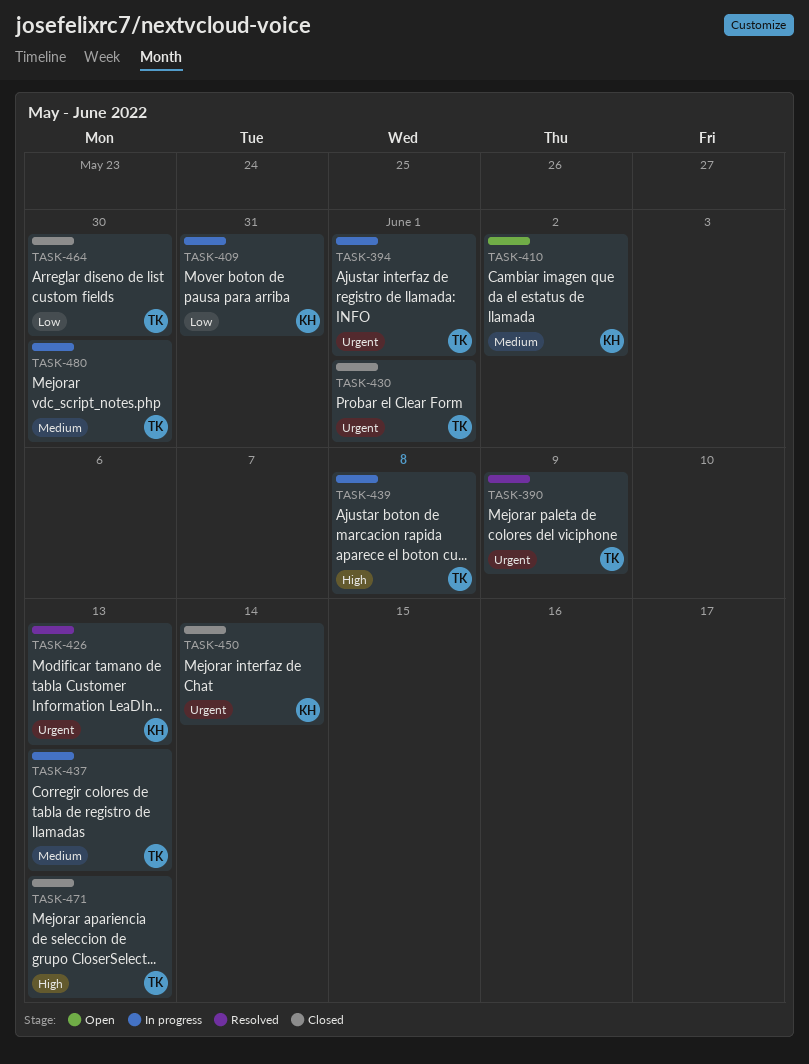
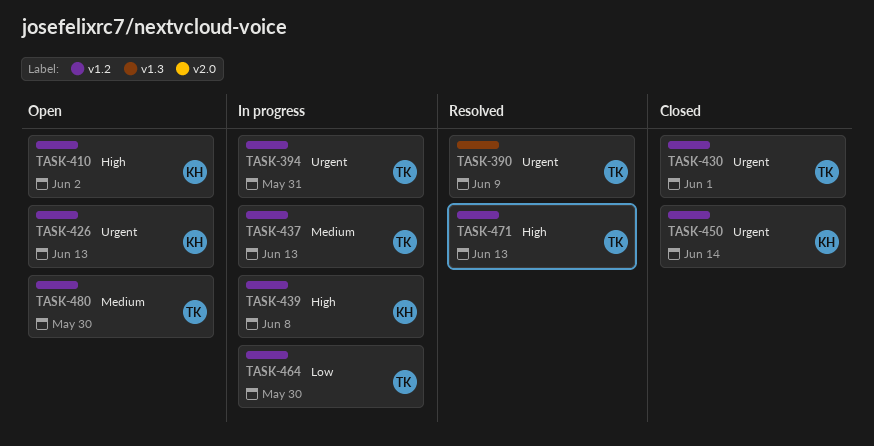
TASK-394, due: Jun 1 -> May 31
TASK-409: present -> none
TASK-410, priority: Medium -> High
TASK-426, status: Resolved -> Open
TASK-439, owner: TK -> KH
TASK-464, status: Closed -> In progress
TASK-471, status: Closed -> Resolved
TASK-480, status: In progress -> Open

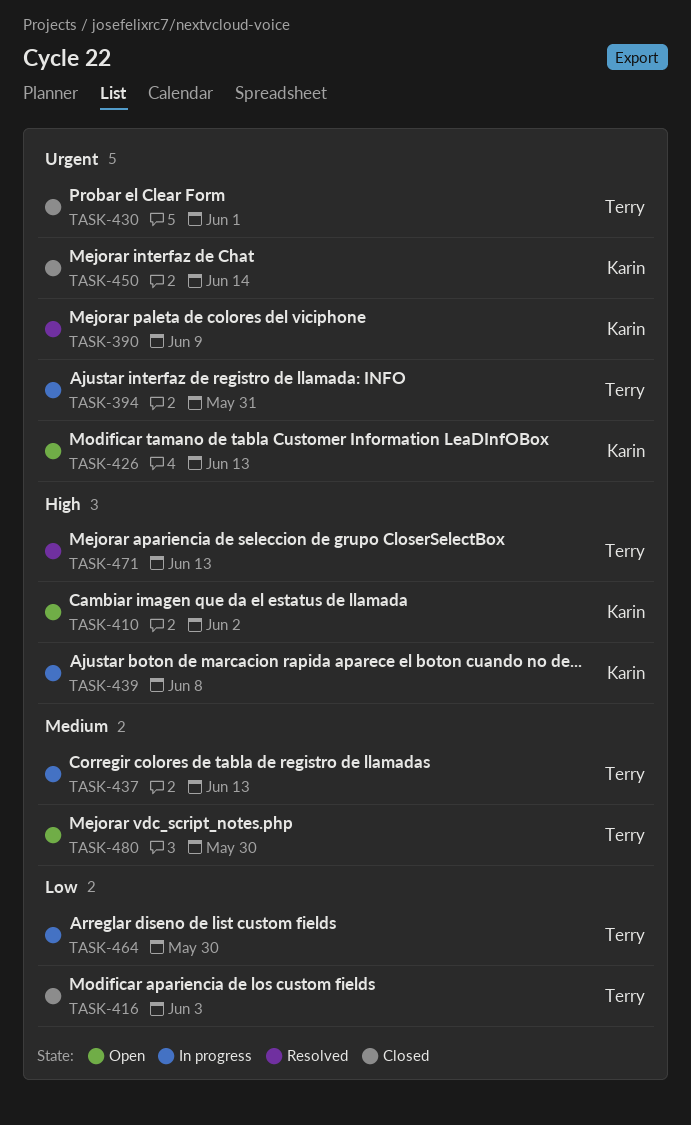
TASK-390, owner: Terry -> Karin
TASK-416: none -> present

